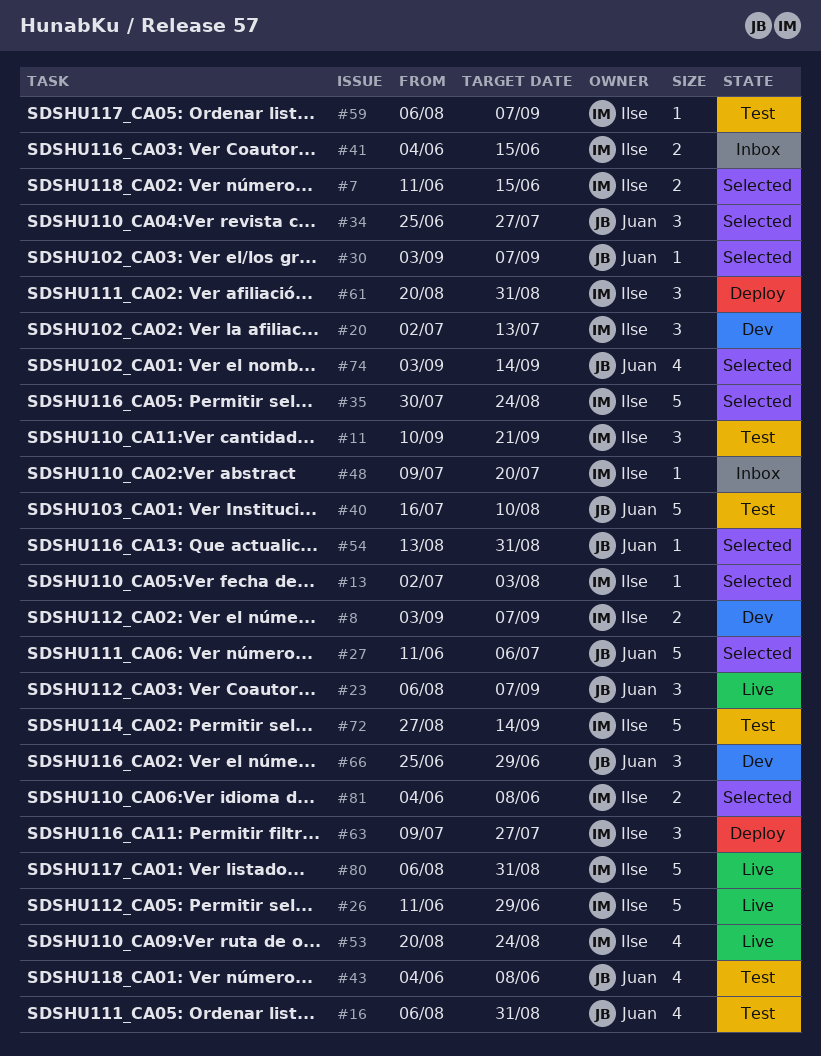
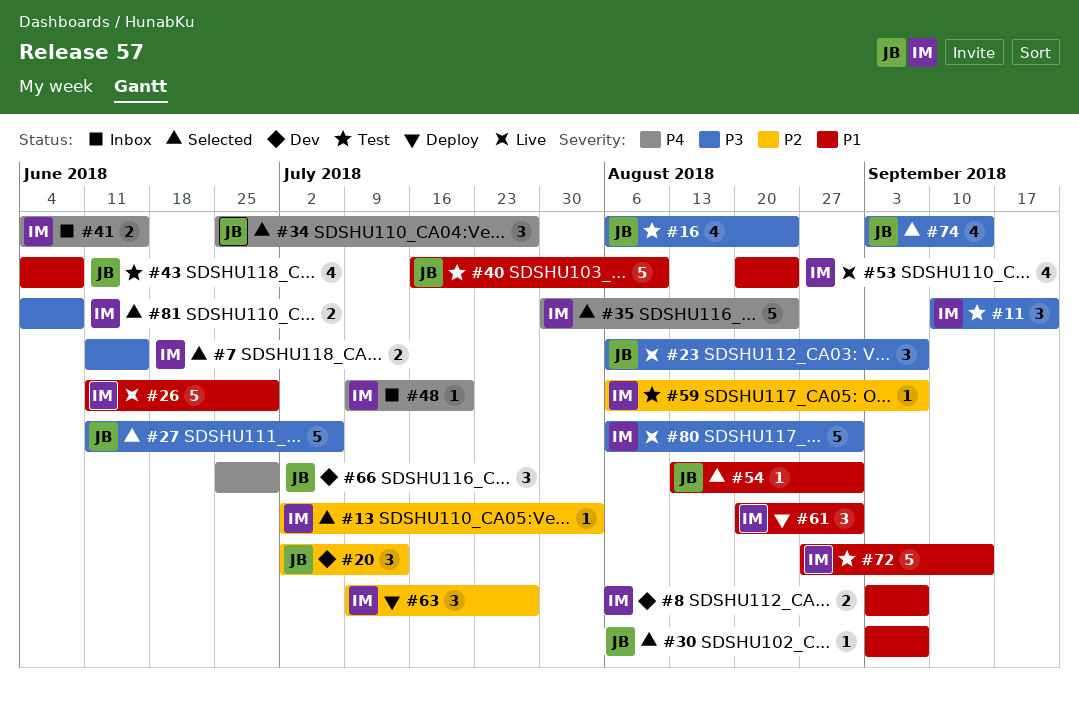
#16, due: Aug 31 -> Aug 24
#20, owner: Ilse -> Juan

